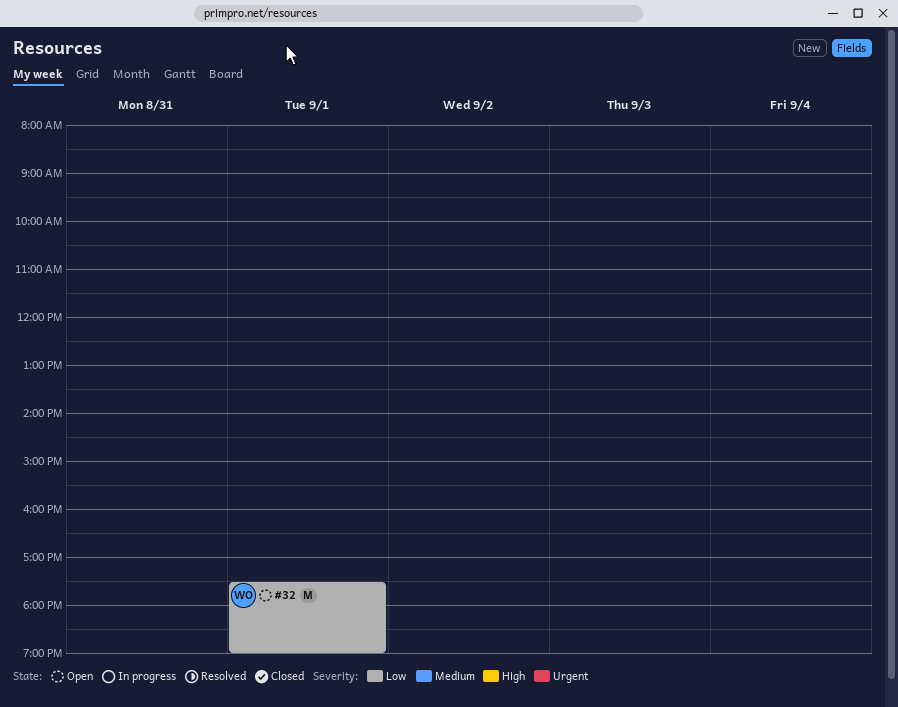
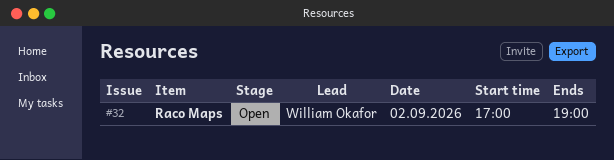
#32, day: Sep 1 -> Sep 2
#32, begins: 17:30 -> 17:00

